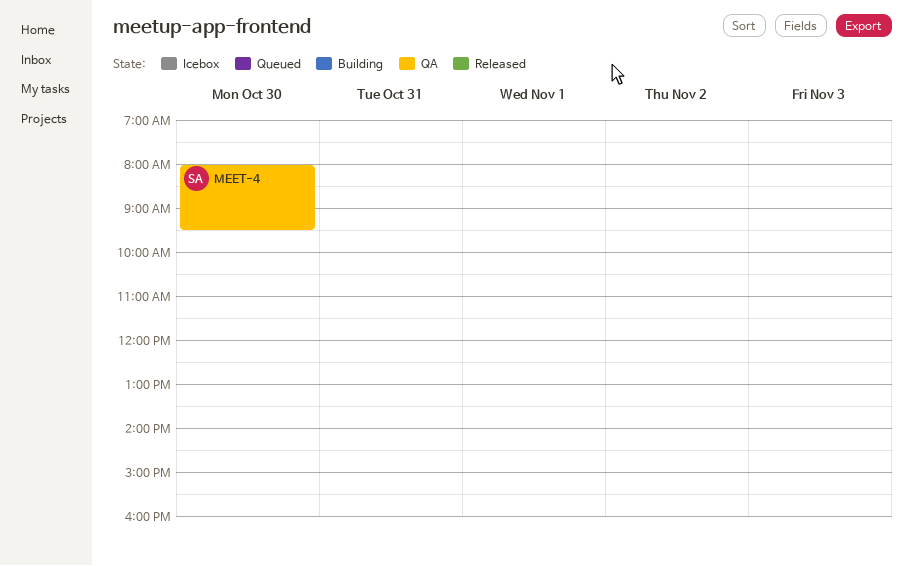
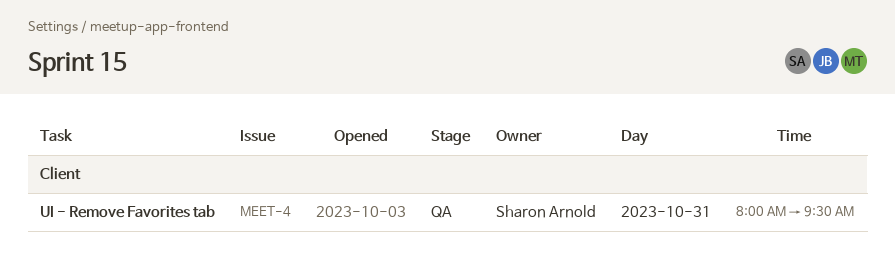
MEET-4, day: Oct 30 -> Oct 31

